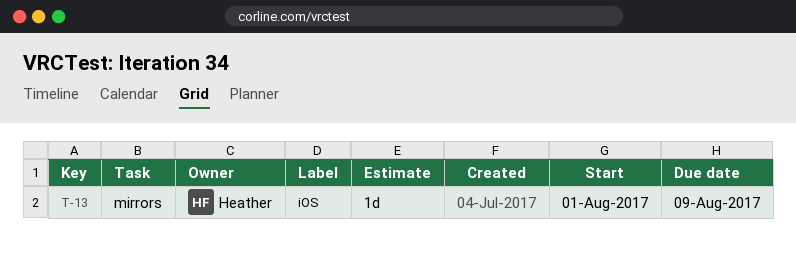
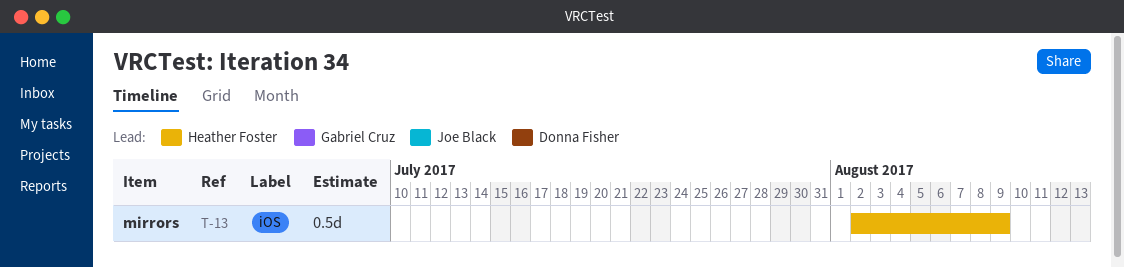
T-13, estimate: 1d -> 0.5d
T-13, start: Aug 1 -> Aug 2

